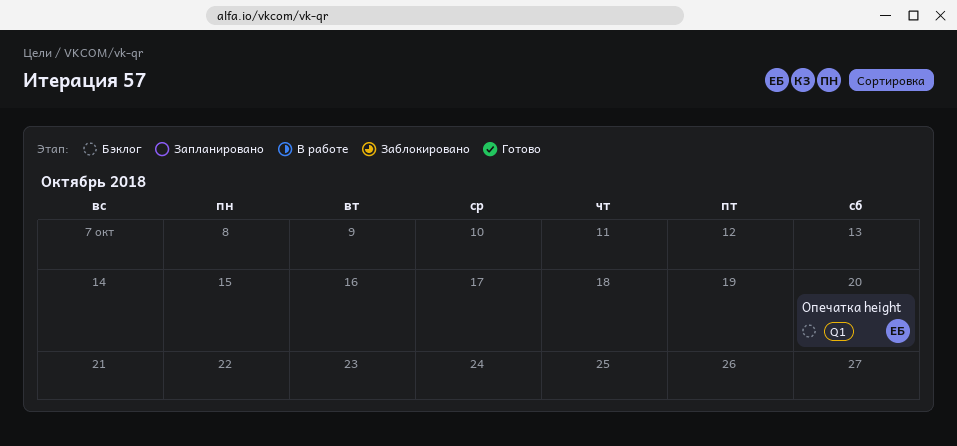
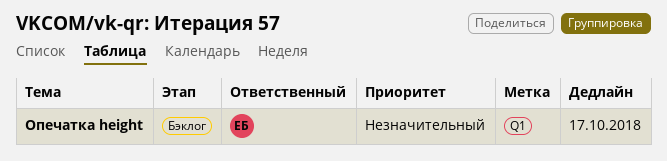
Опечатка height, due: Oct 20 -> Oct 17

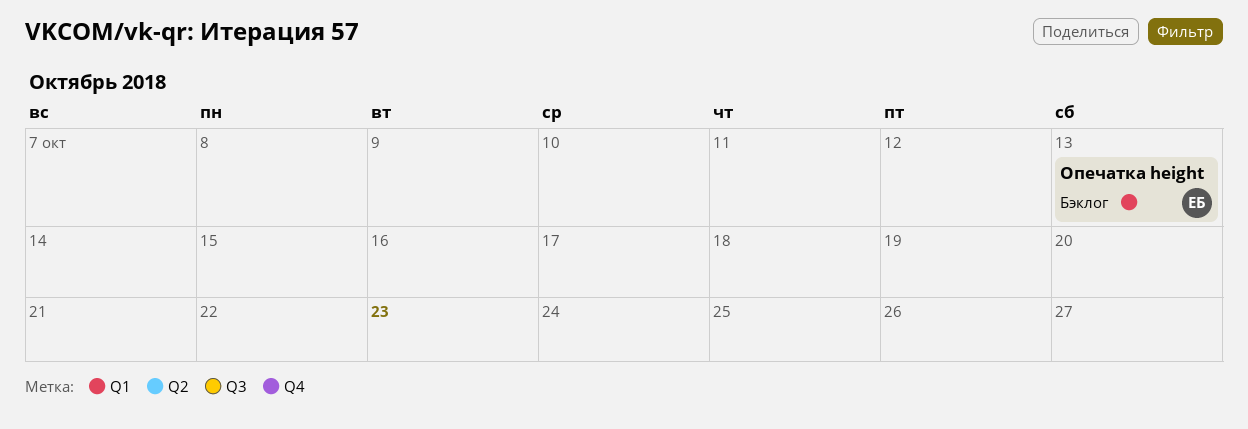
Опечатка height, due: Oct 17 -> Oct 13

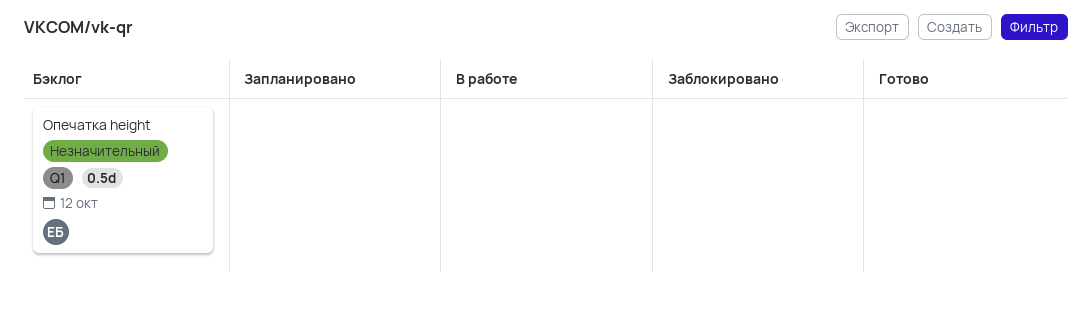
Опечатка height, due: Oct 13 -> Oct 12

